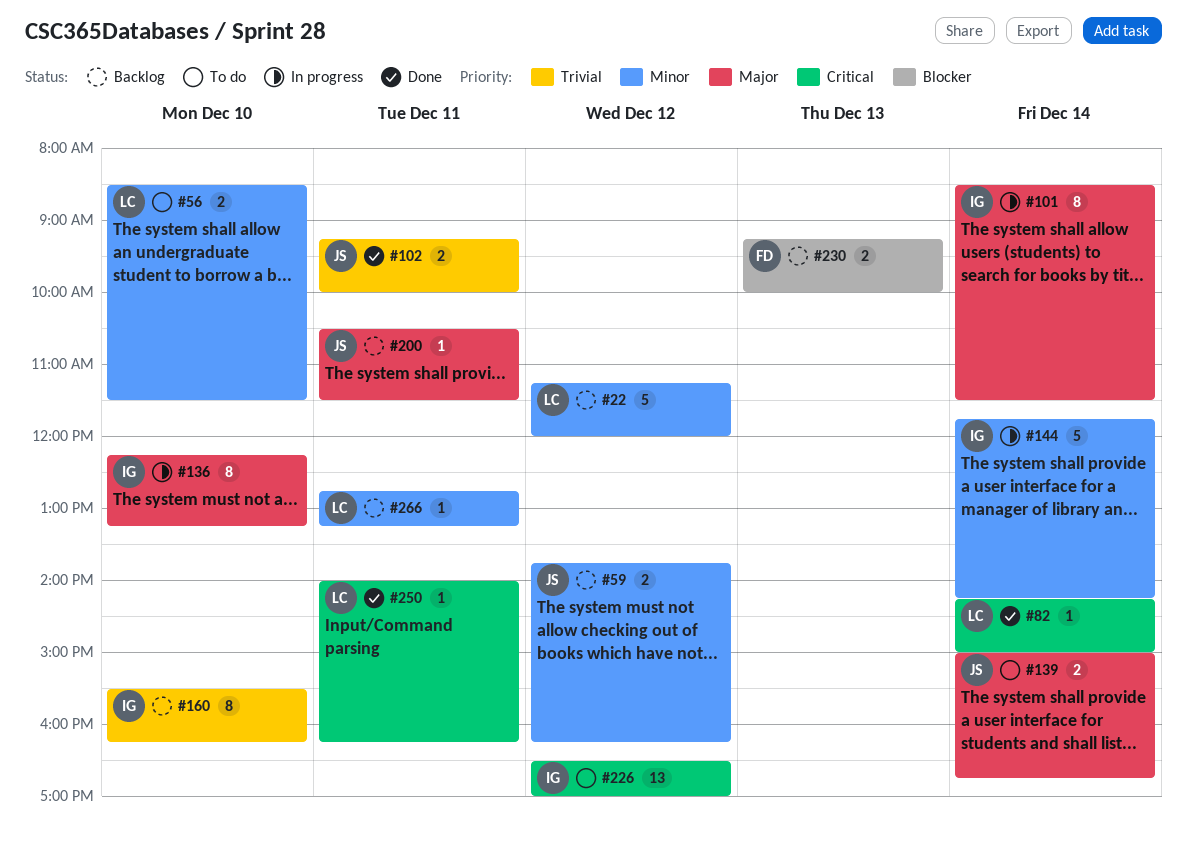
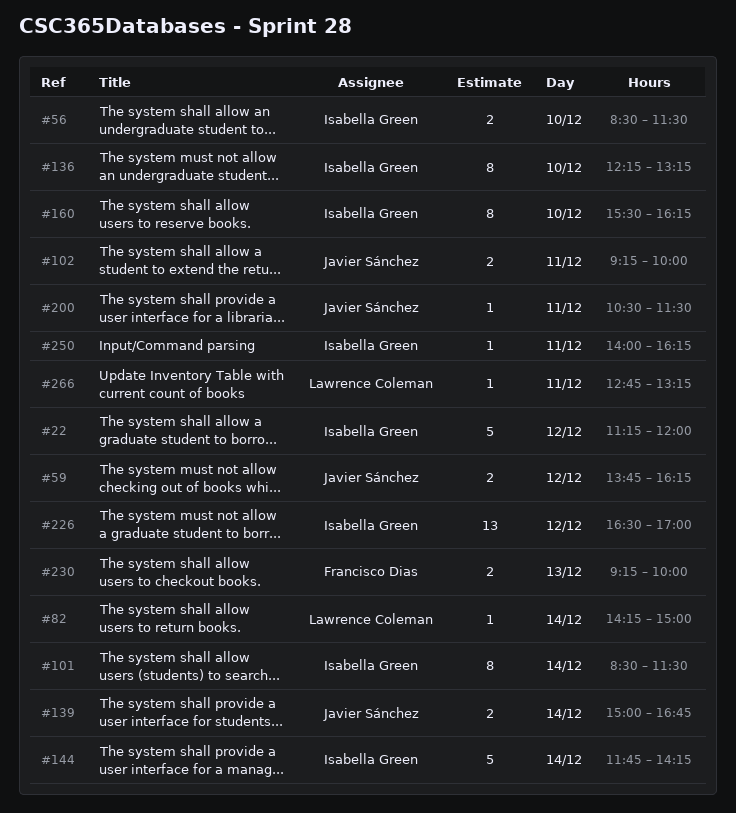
#22, owner: Lawrence Coleman -> Isabella Green
#56, owner: Lawrence Coleman -> Isabella Green
#250, owner: Lawrence Coleman -> Isabella Green

